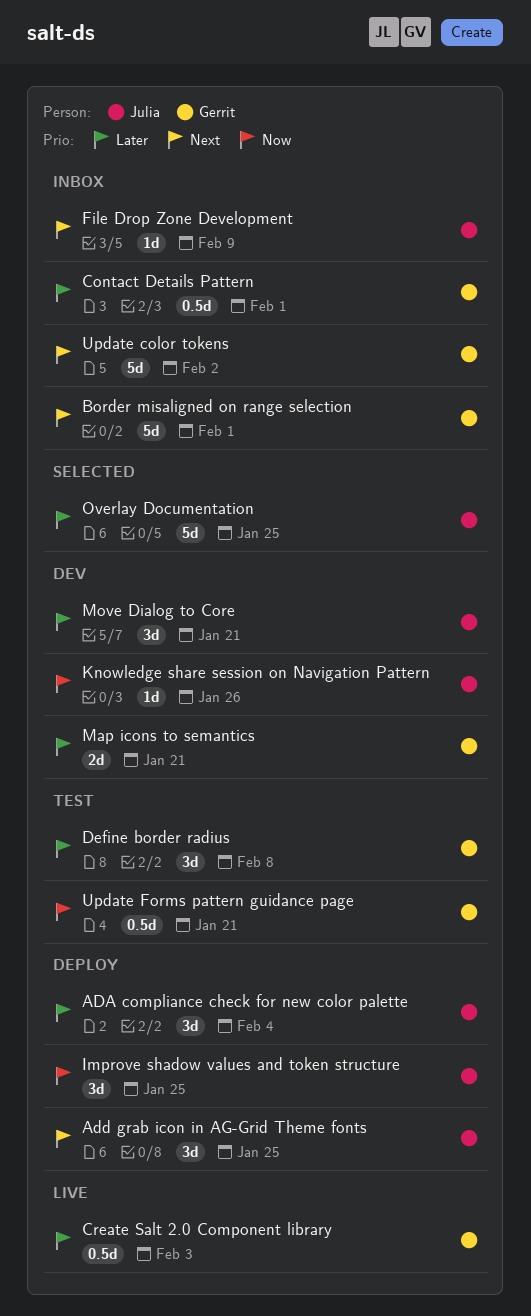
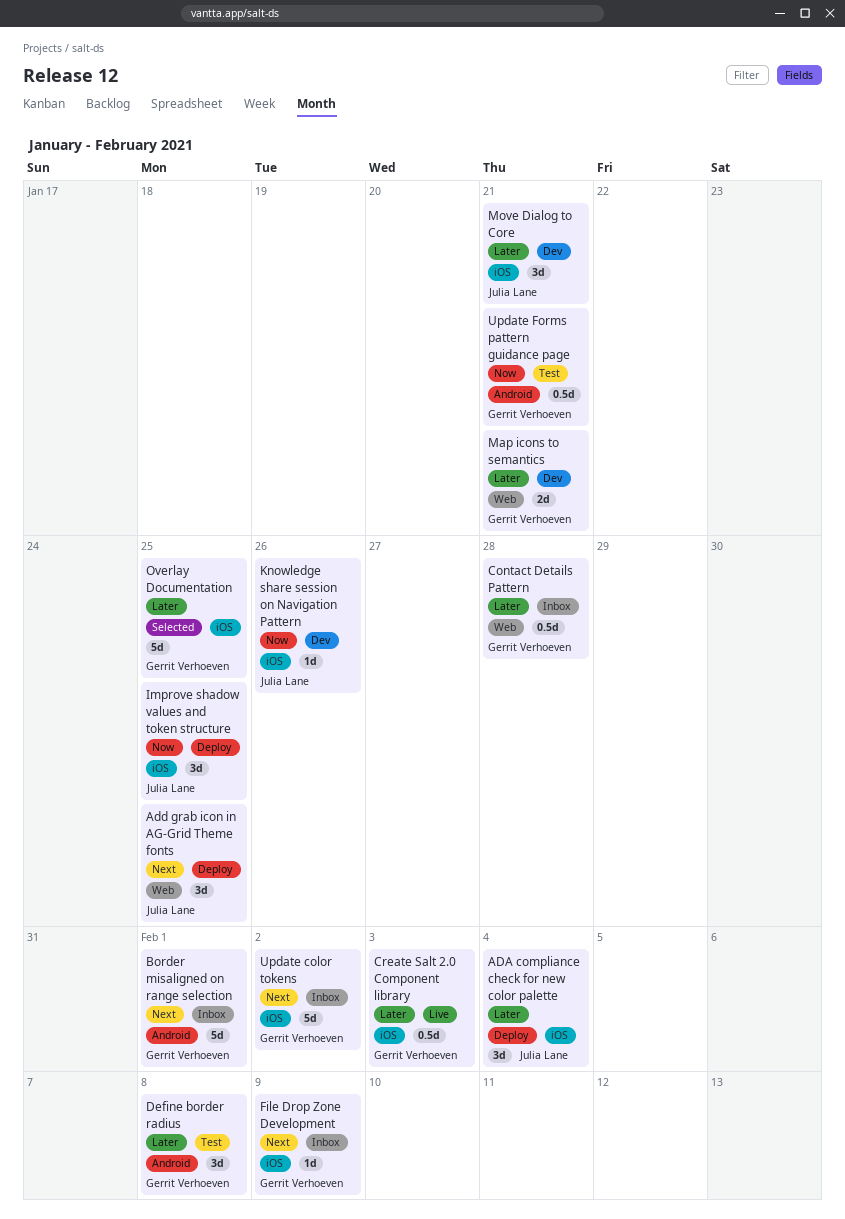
Contact Details Pattern, due: Feb 1 -> Jan 28
File Drop Zone Development, owner: Julia Lane -> Gerrit Verhoeven
Overlay Documentation, owner: Julia Lane -> Gerrit Verhoeven

